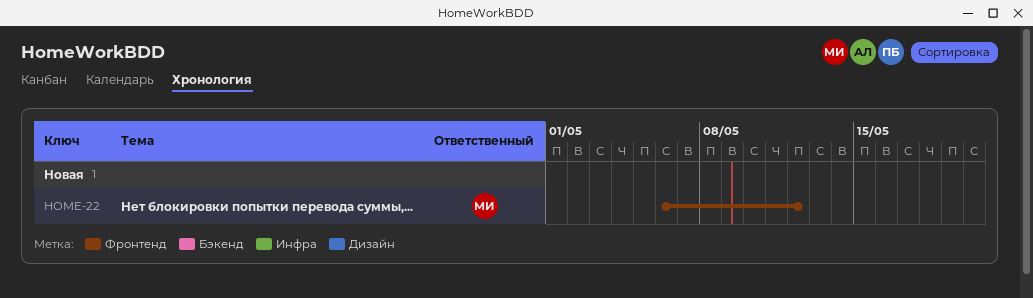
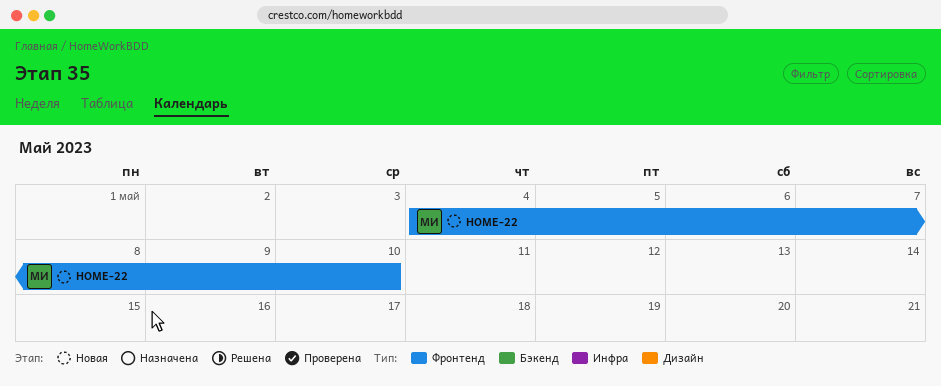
HOME-22, start: May 6 -> May 4
HOME-22, due: May 12 -> May 10

